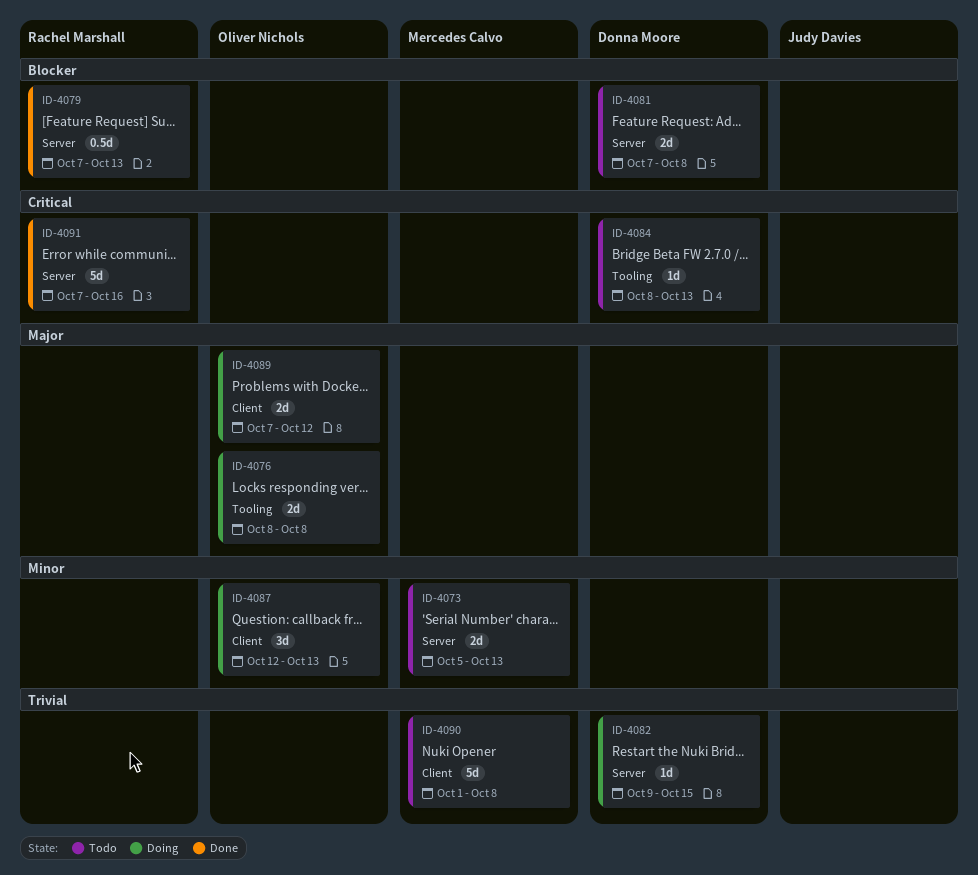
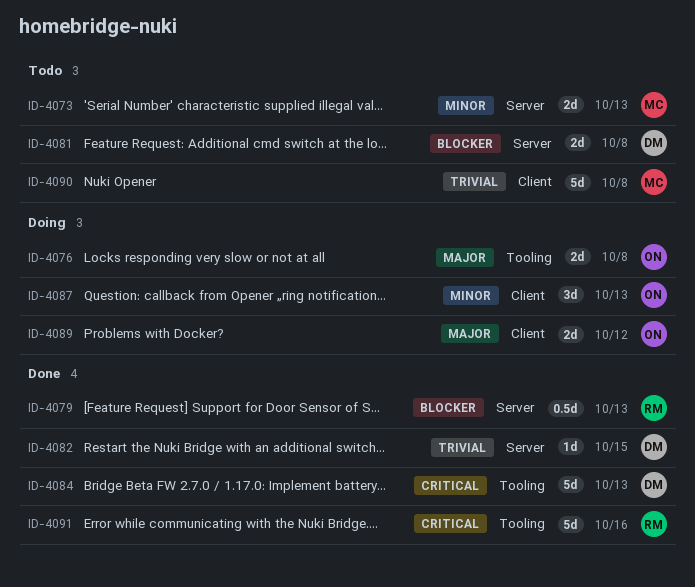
ID-4082, status: Doing -> Done
ID-4084, status: Todo -> Done
ID-4084, estimate: 1d -> 5d
ID-4091, label: Server -> Tooling

